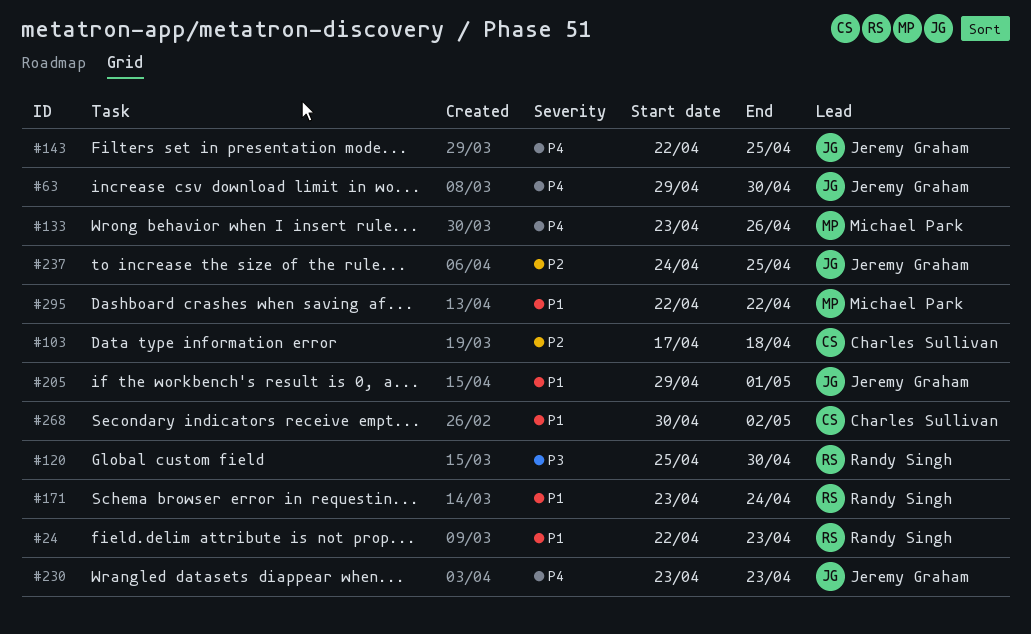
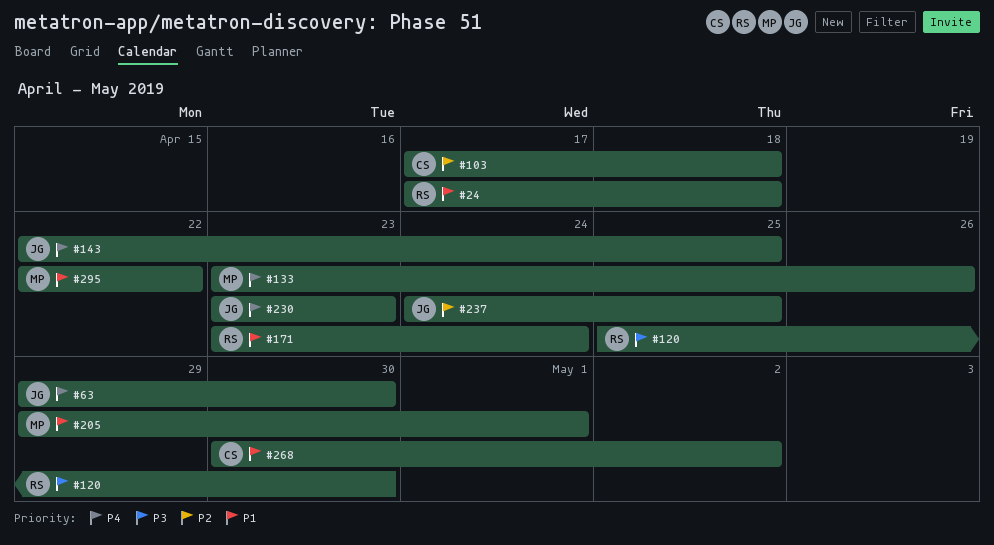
#24, start: Apr 22 -> Apr 17
#24, due: Apr 23 -> Apr 18
#205, owner: Jeremy Graham -> Michael Park

